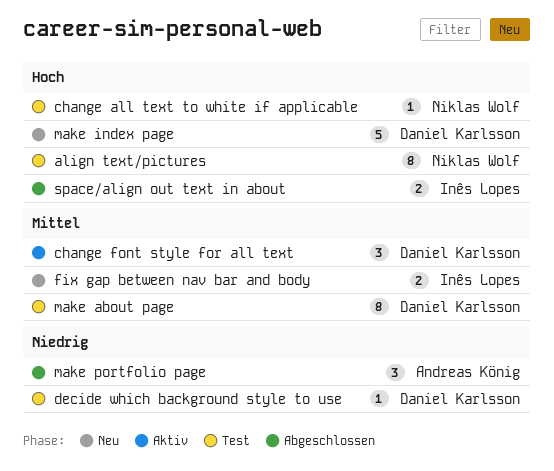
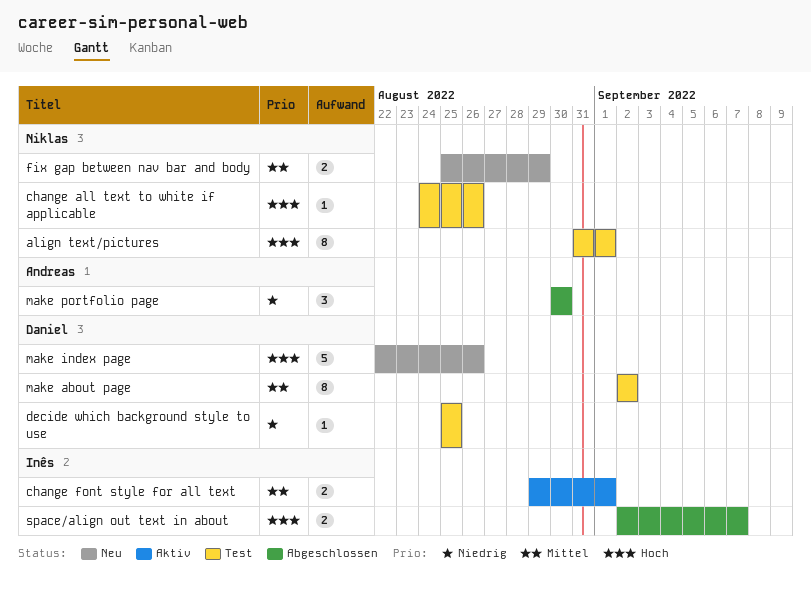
change font style for all text, owner: Daniel Karlsson -> Inês Lopes
change font style for all text, estimate: 3 -> 2
fix gap between nav bar and body, owner: Inês Lopes -> Niklas Wolf

